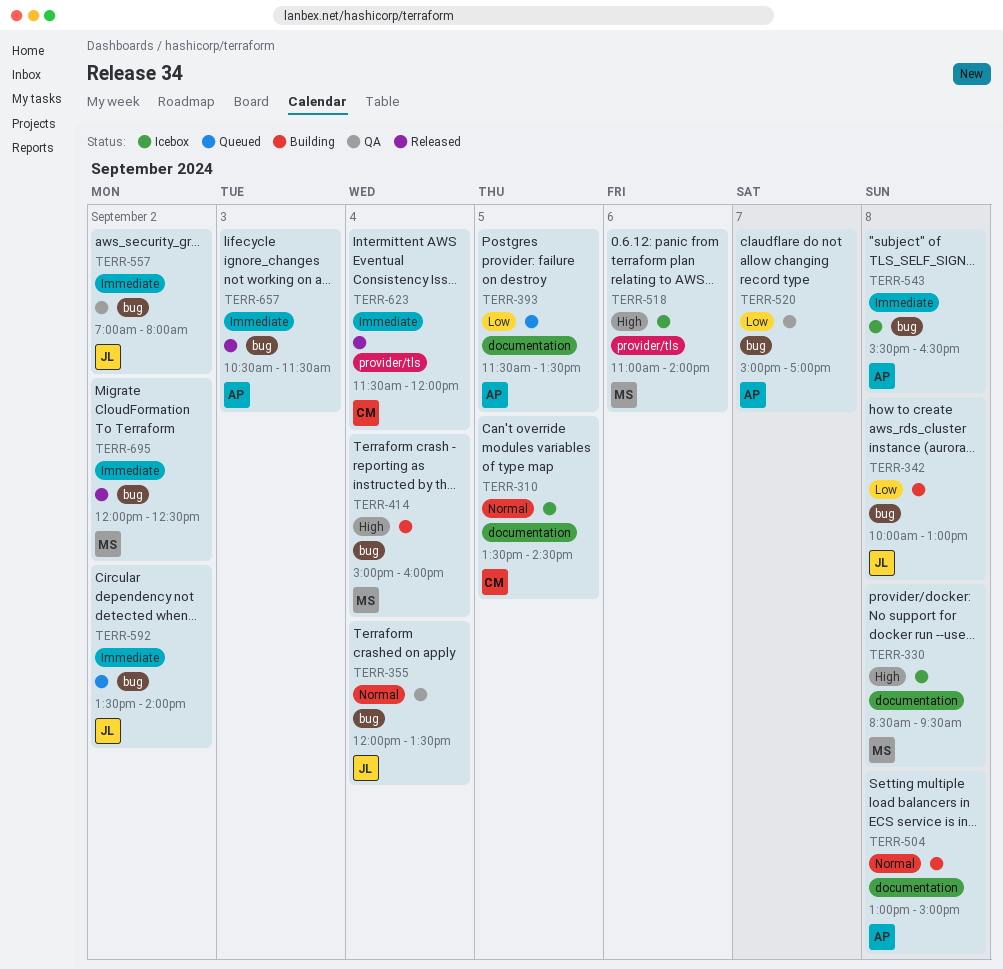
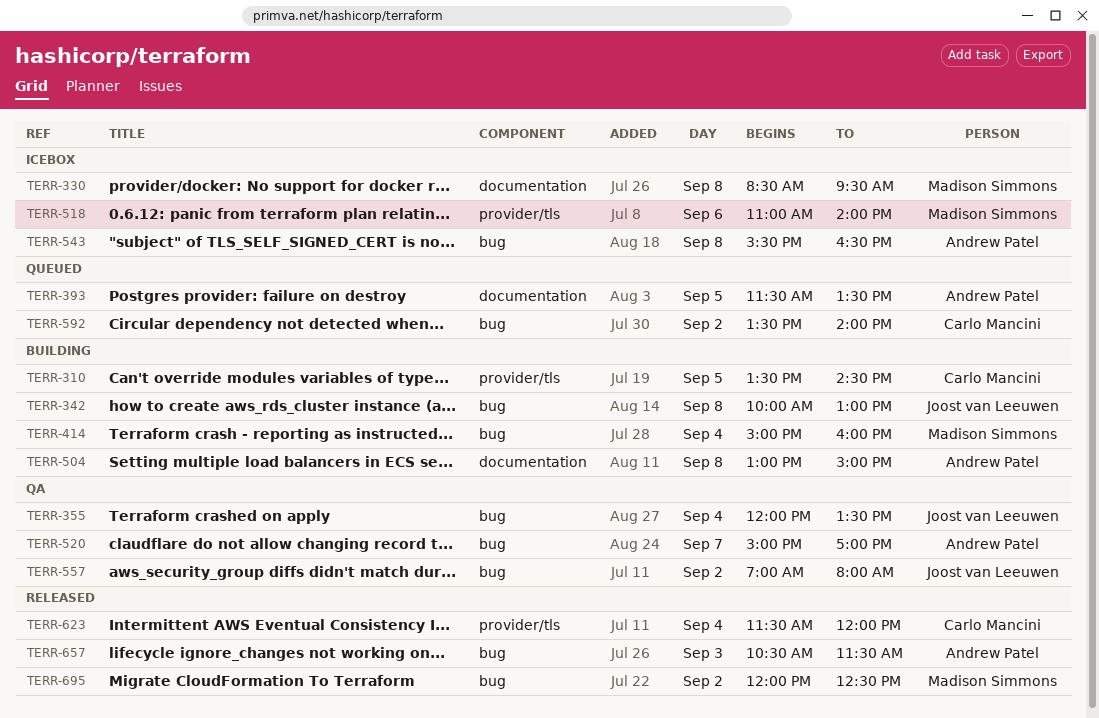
TERR-310, status: Icebox -> Building
TERR-310, label: documentation -> provider/tls
TERR-592, owner: Joost van Leeuwen -> Carlo Mancini

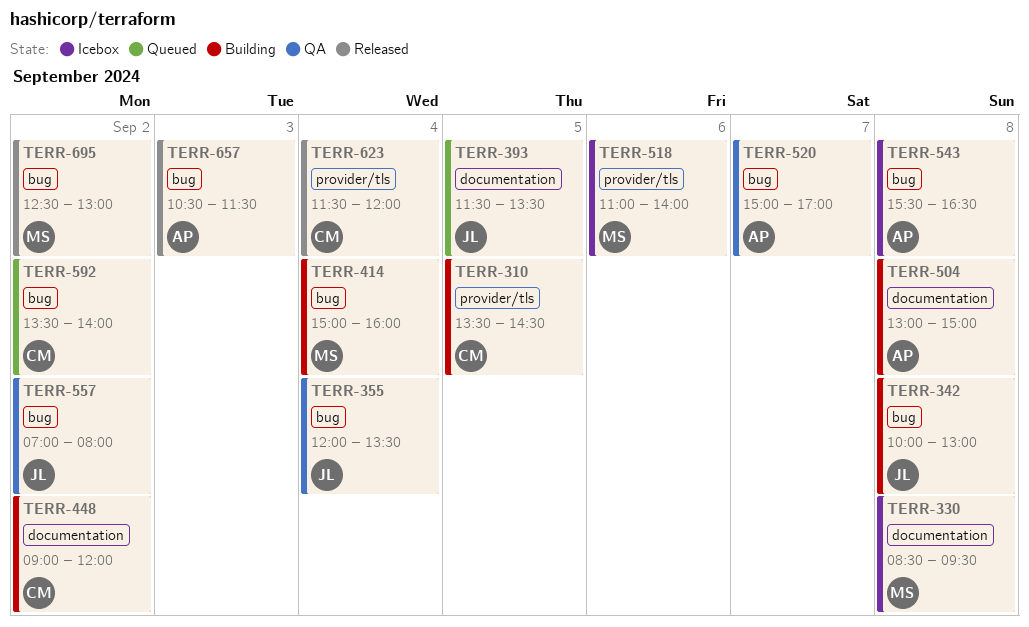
TERR-393, owner: Andrew Patel -> Joost van Leeuwen
TERR-448: none -> present
TERR-695, begins: 12:00 -> 12:30
TERR-695, ends: 12:30 -> 13:00

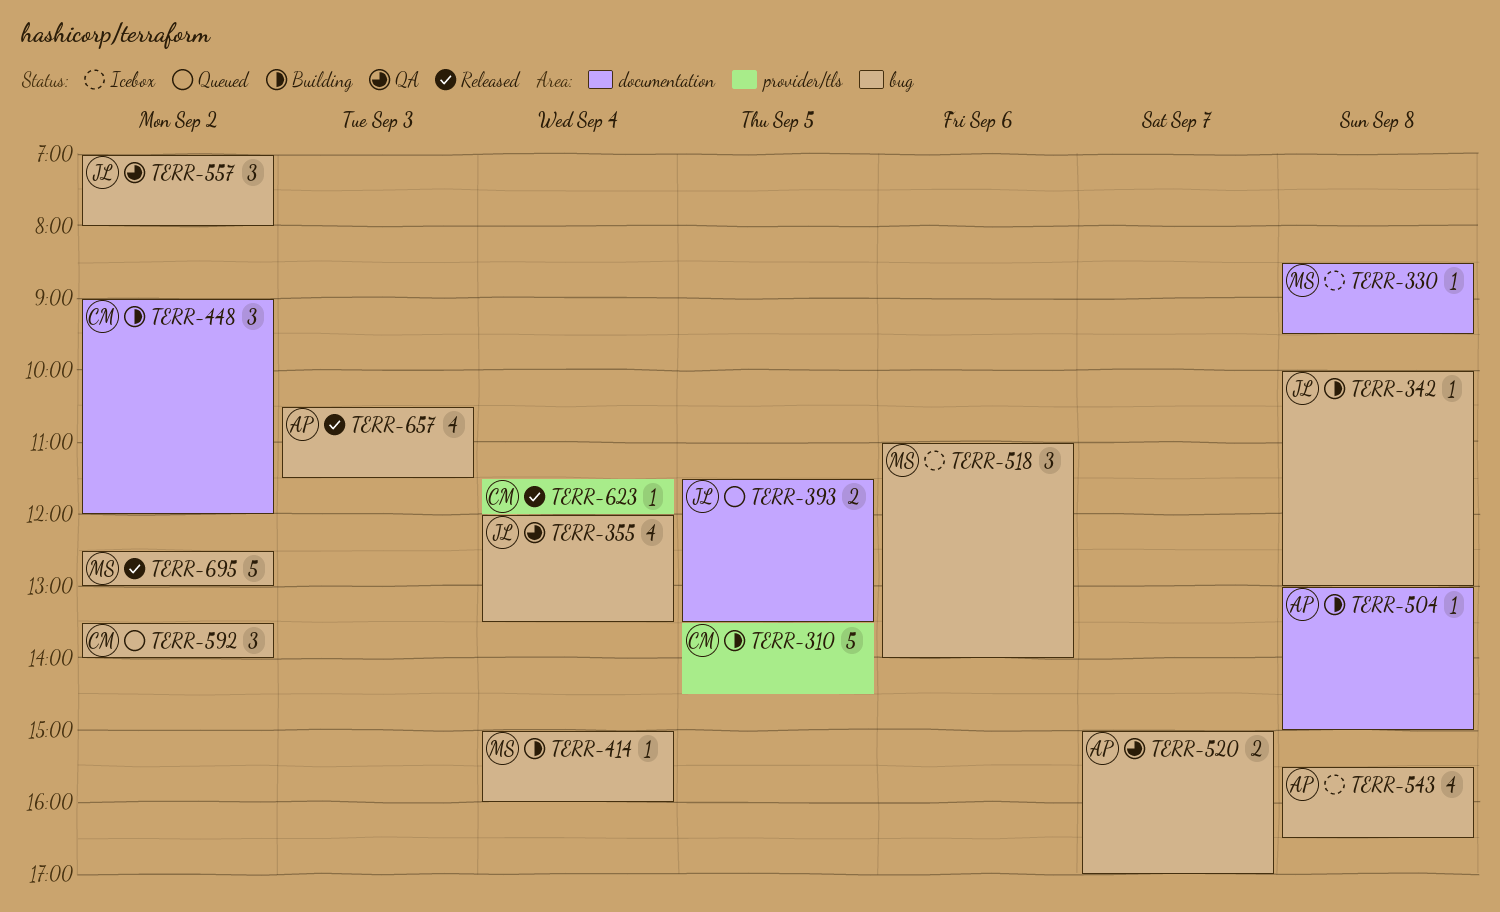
TERR-518, label: provider/tls -> bug

